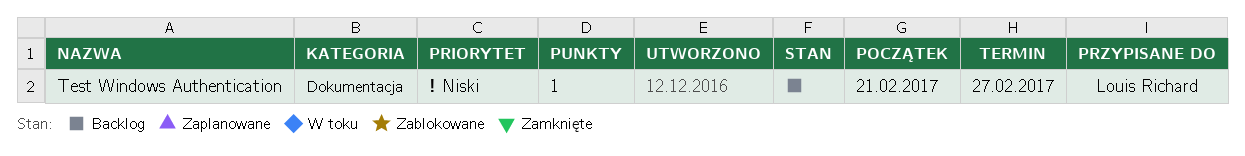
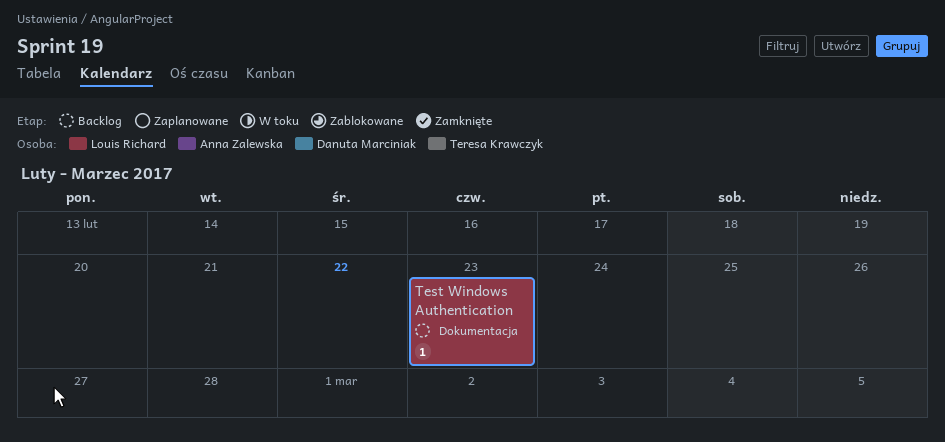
Test Windows Authentication, due: Feb 27 -> Feb 23

